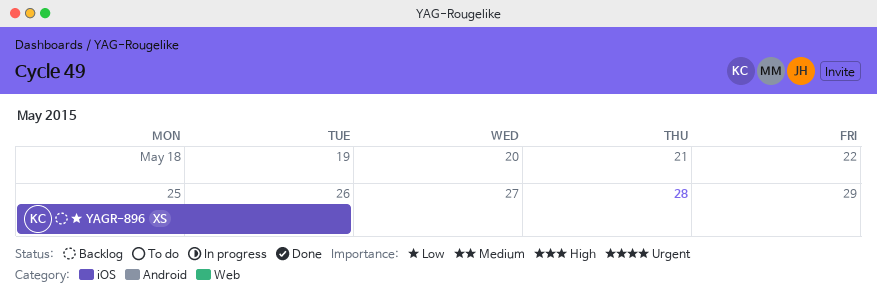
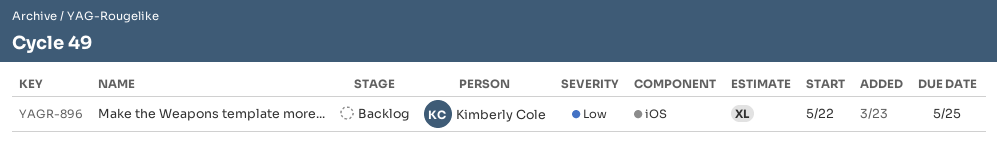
YAGR-896, estimate: XS -> XL
YAGR-896, start: May 25 -> May 22
YAGR-896, due: May 26 -> May 25

